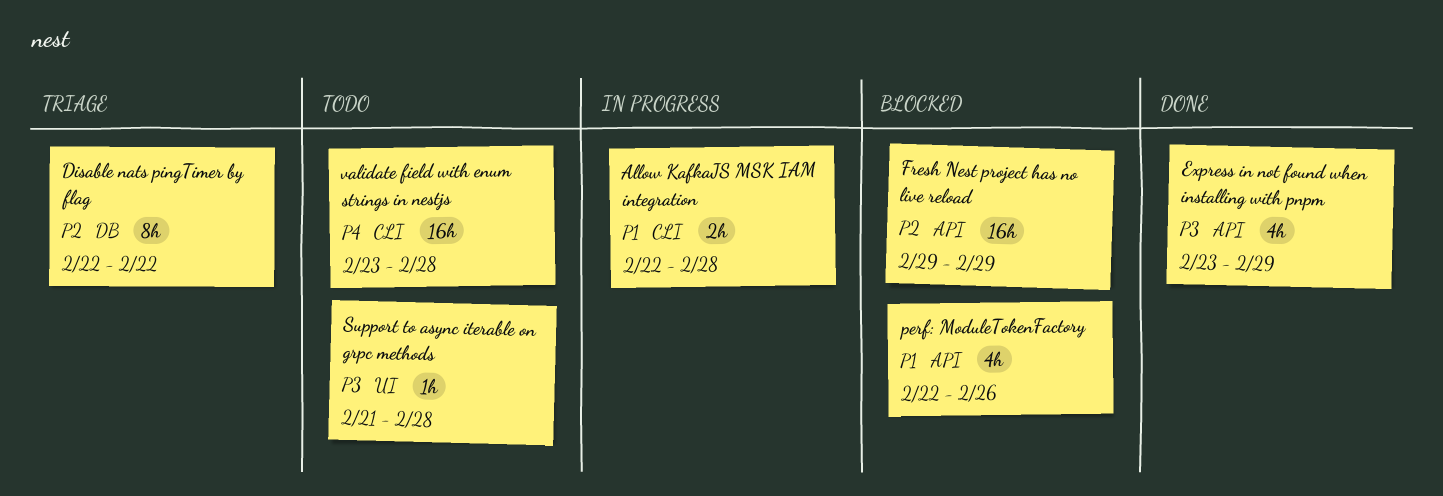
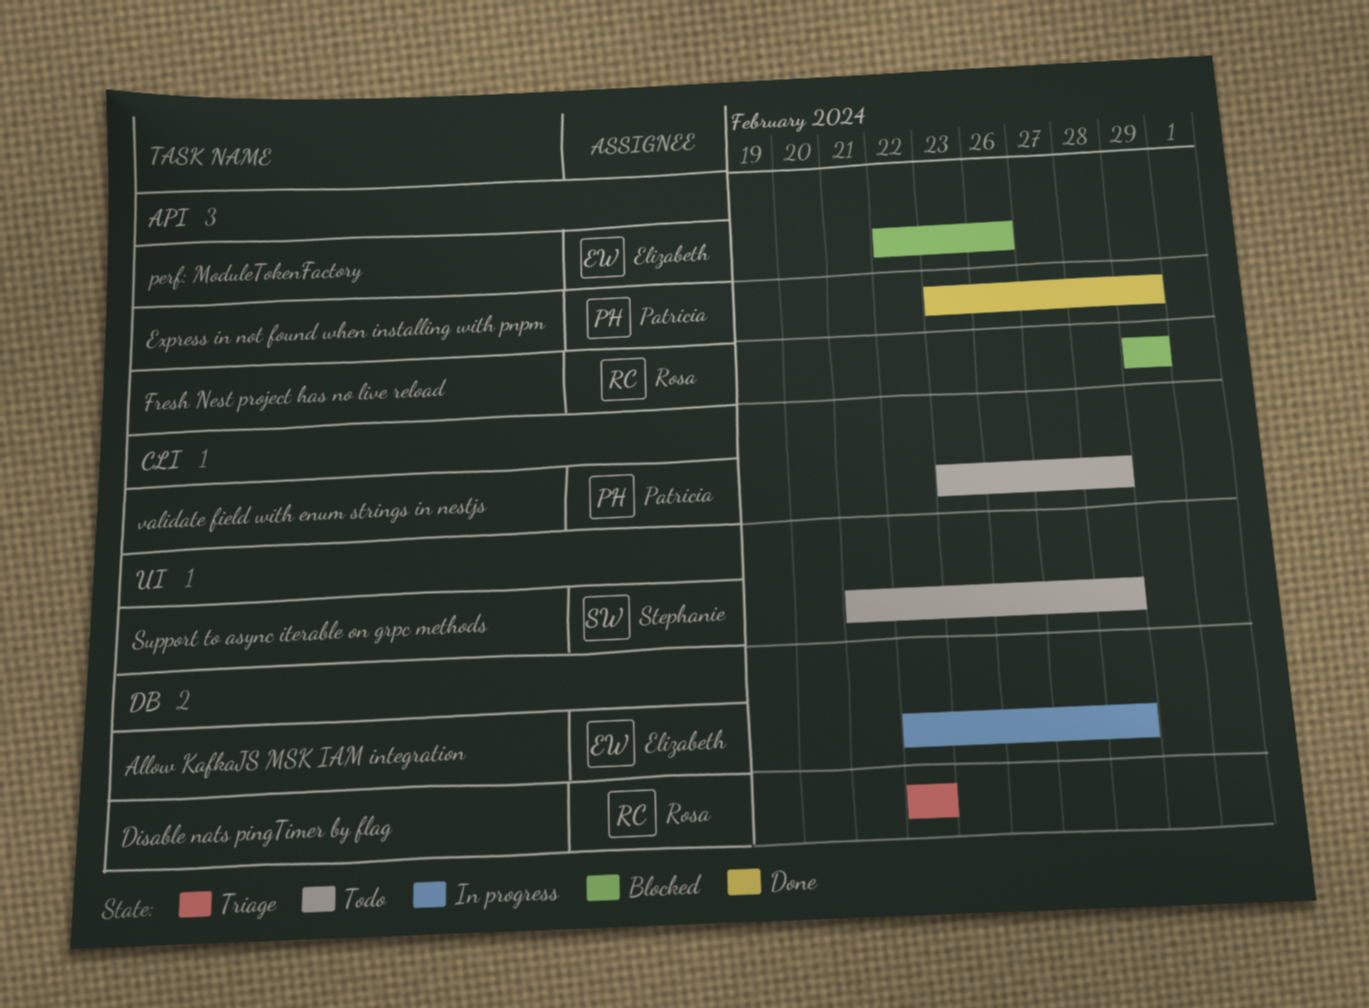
Allow KafkaJS MSK IAM integration, label: CLI -> DB

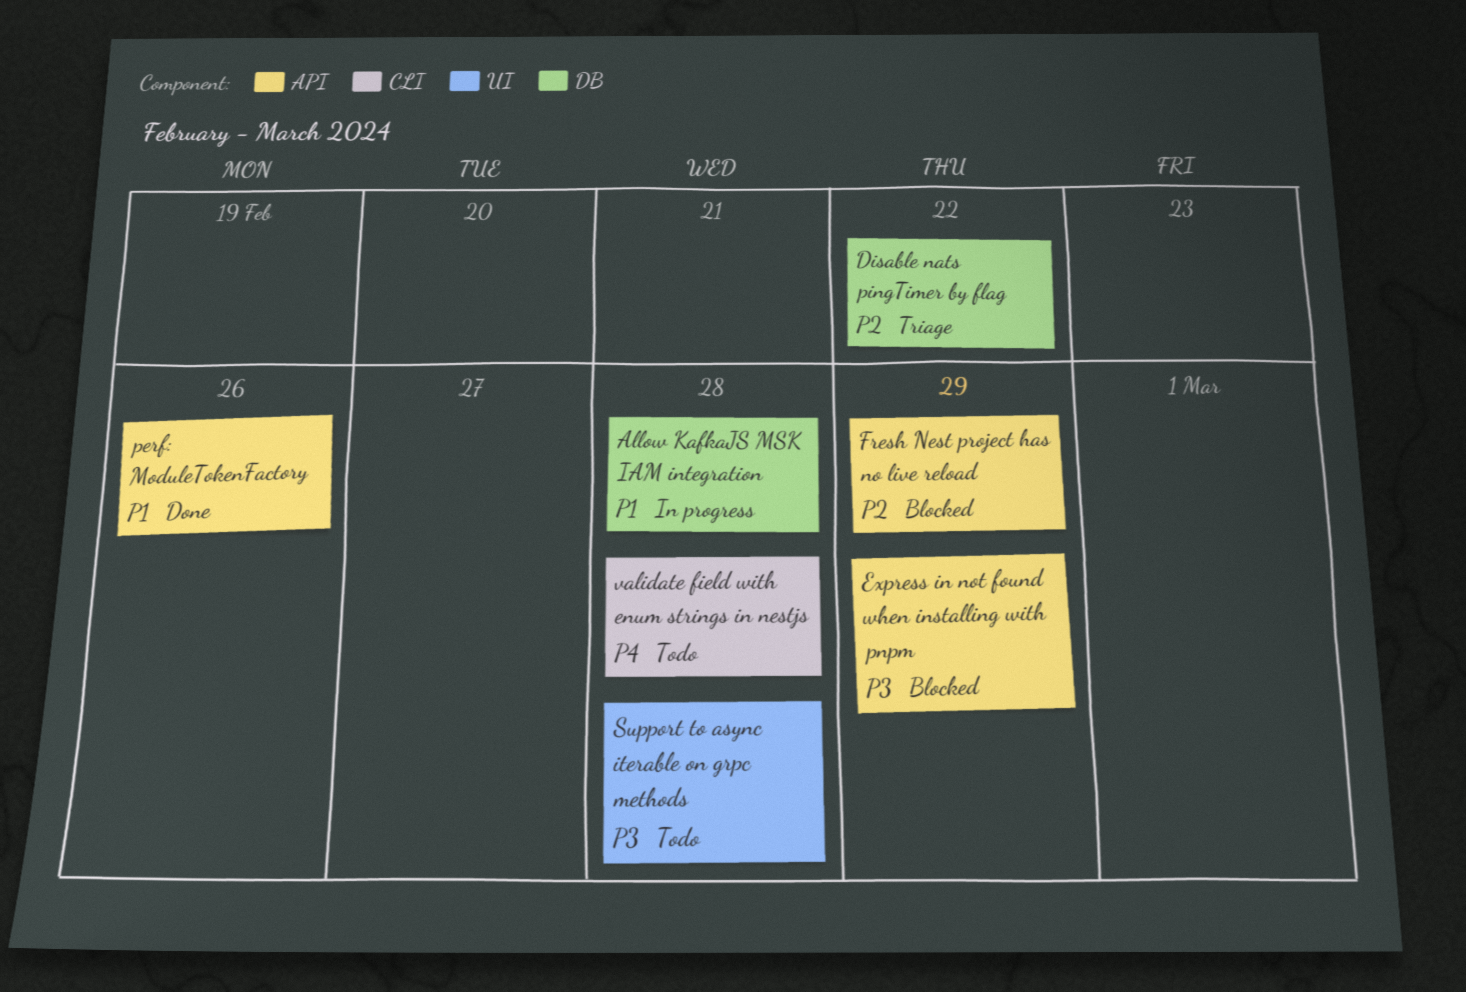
Express in not found when installing with pnpm, status: Done -> Blocked
perf: ModuleTokenFactory, status: Blocked -> Done

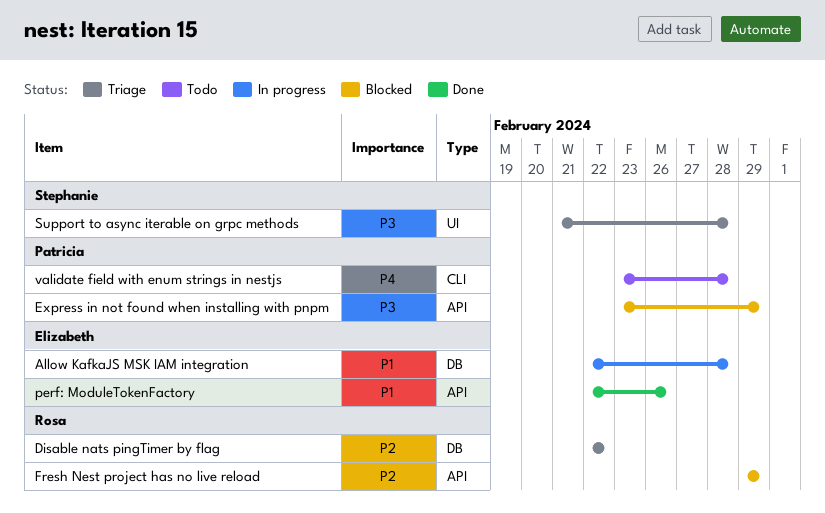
Support to async iterable on grpc methods, status: Todo -> Triage

